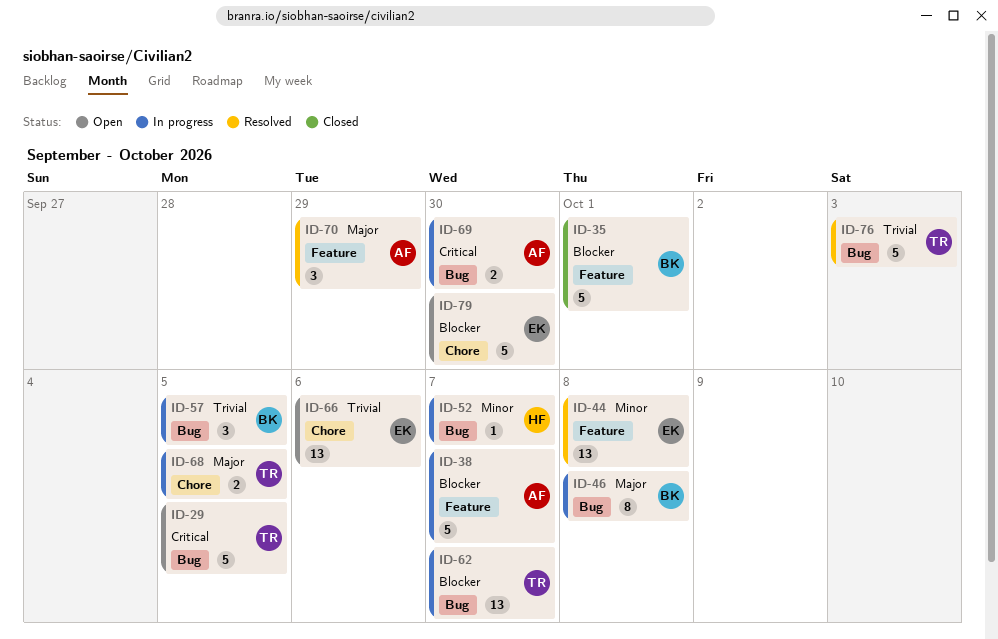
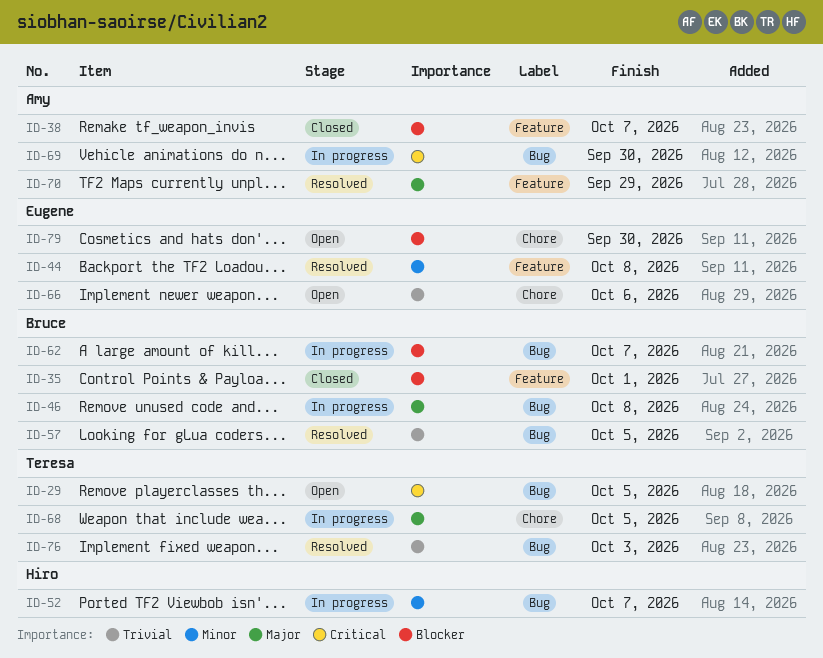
ID-38, status: In progress -> Closed
ID-57, status: In progress -> Resolved
ID-62, owner: Teresa -> Bruce

